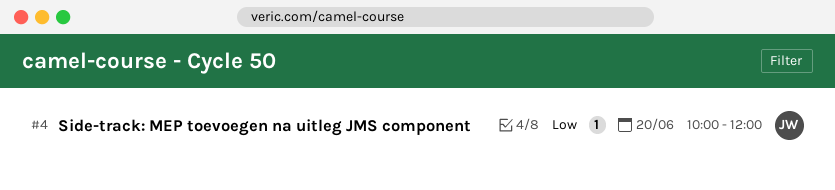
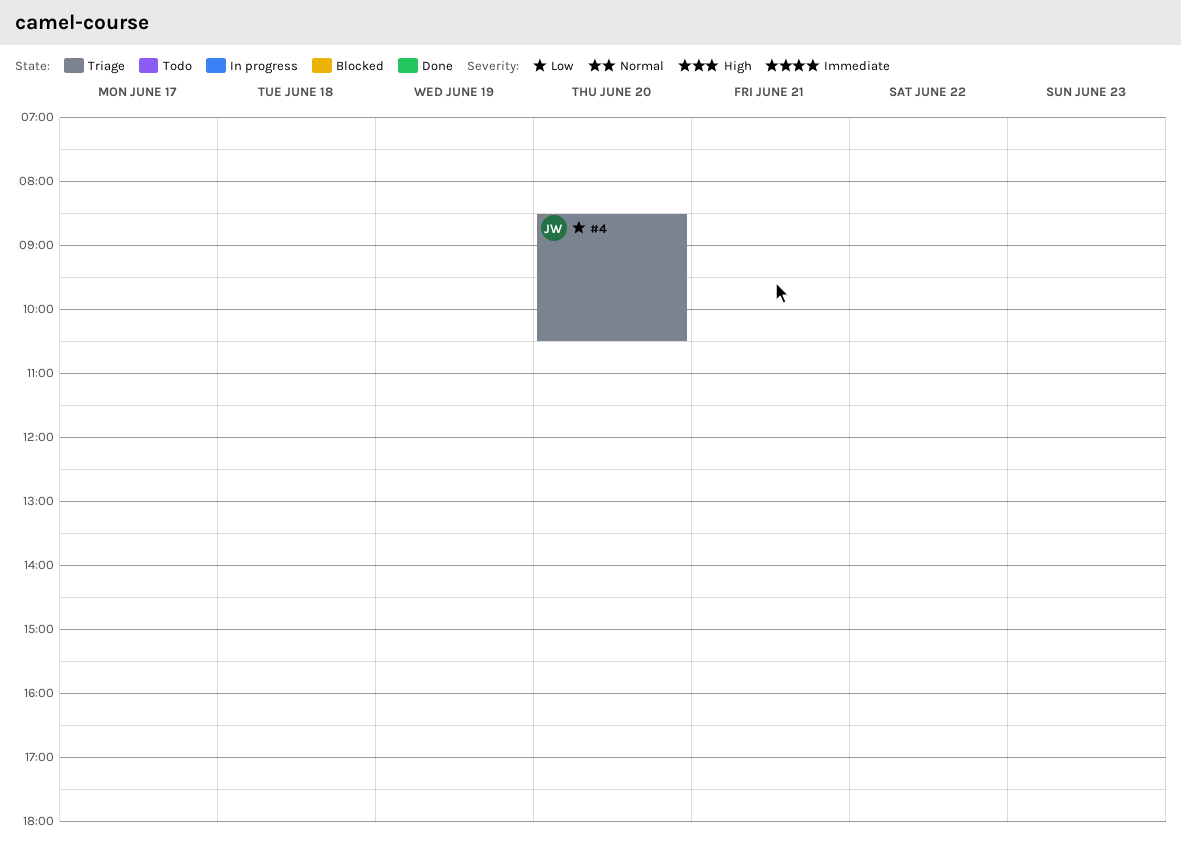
#4, begins: 10:00 -> 08:30
#4, ends: 12:00 -> 10:30

